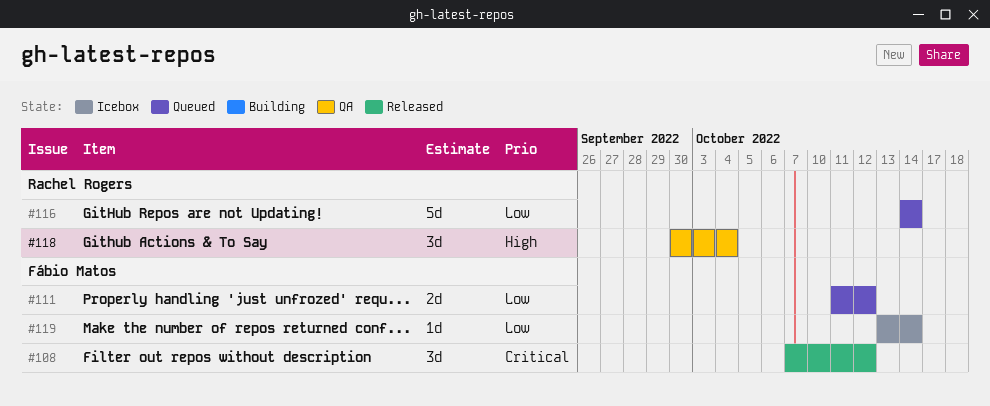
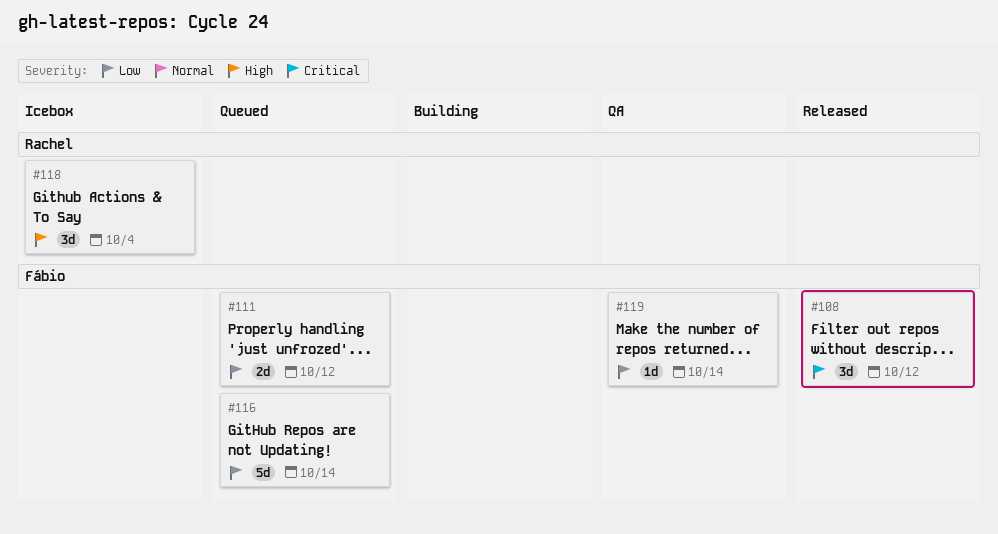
#116, owner: Rachel Rogers -> Fábio Matos
#118, status: QA -> Icebox
#119, status: Icebox -> QA

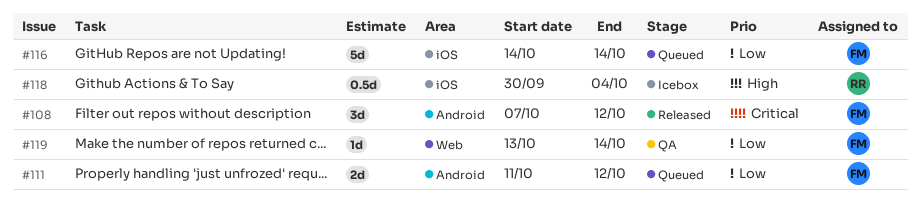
#118, estimate: 3d -> 0.5d

